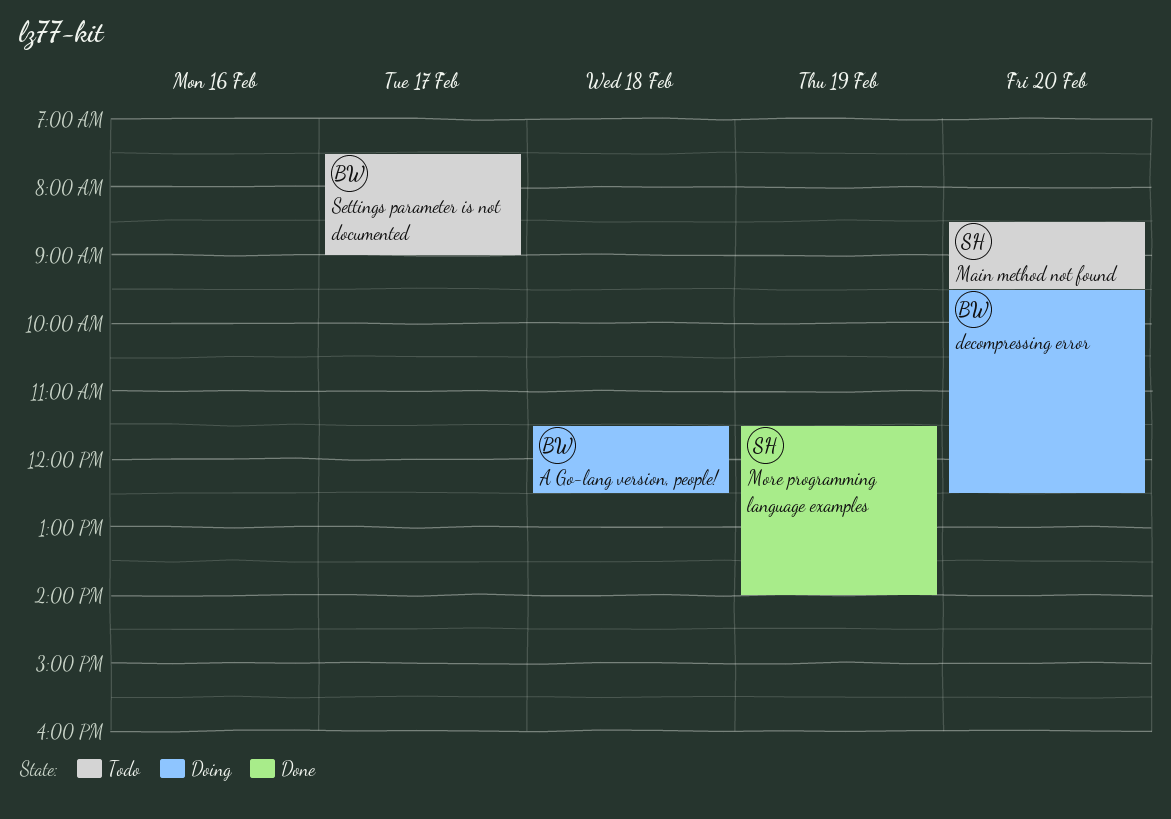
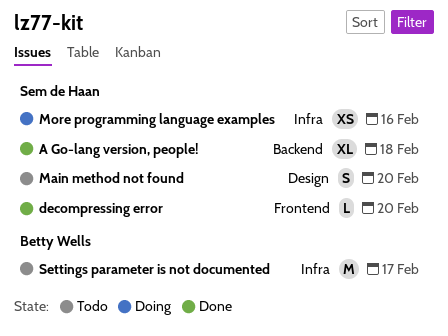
A Go-lang version, people!, status: Doing -> Done
A Go-lang version, people!, owner: Betty Wells -> Sem de Haan
decompressing error, status: Doing -> Done
decompressing error, owner: Betty Wells -> Sem de Haan
More programming language examples, status: Done -> Doing
More programming language examples, day: Feb 19 -> Feb 16

